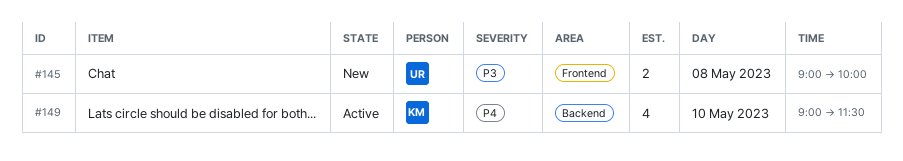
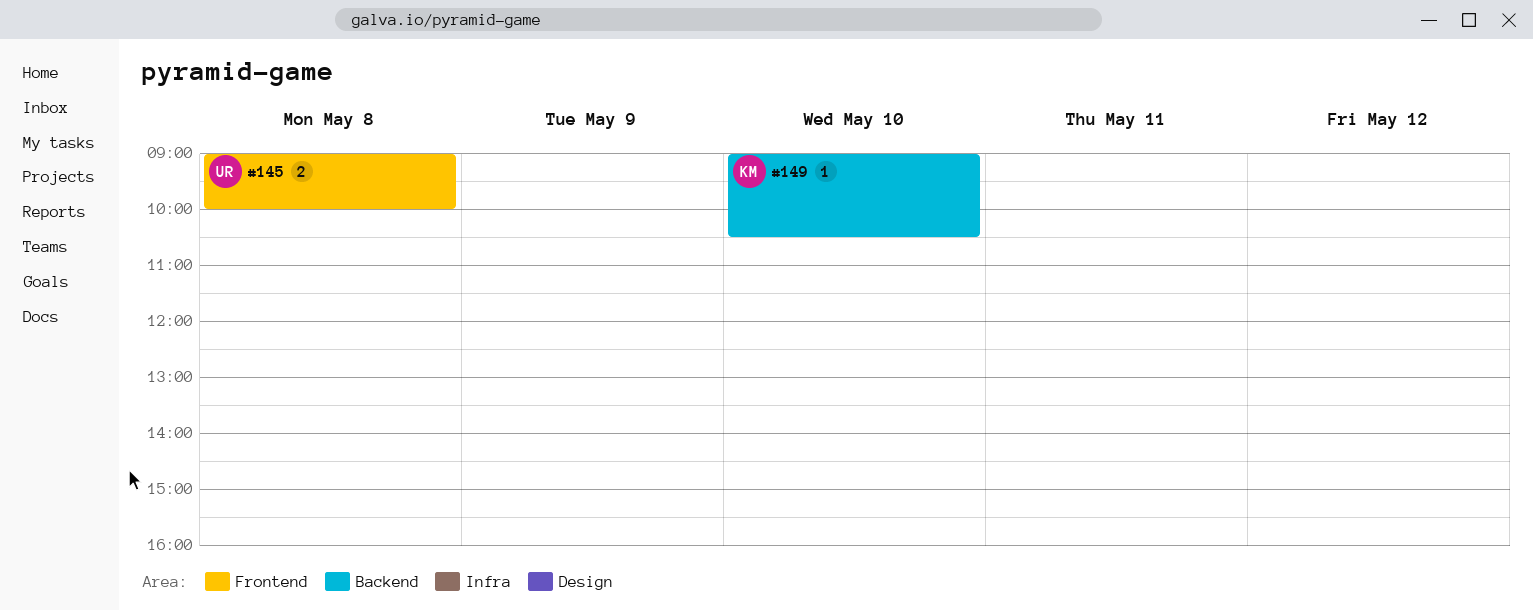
#149, estimate: 4 -> 1
#149, ends: 11:30 -> 10:30

